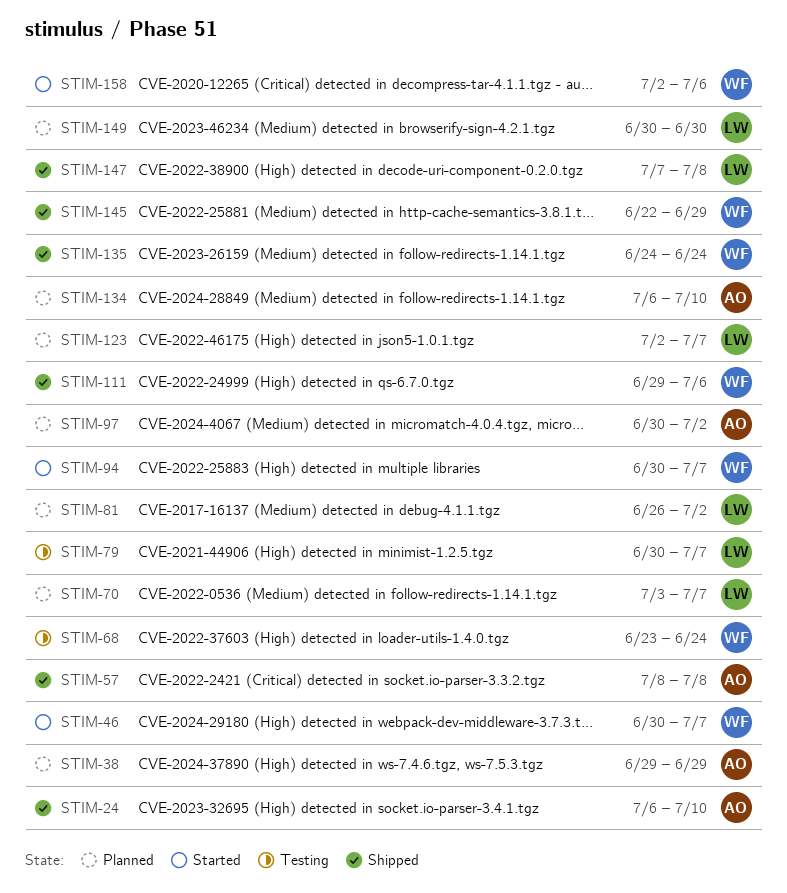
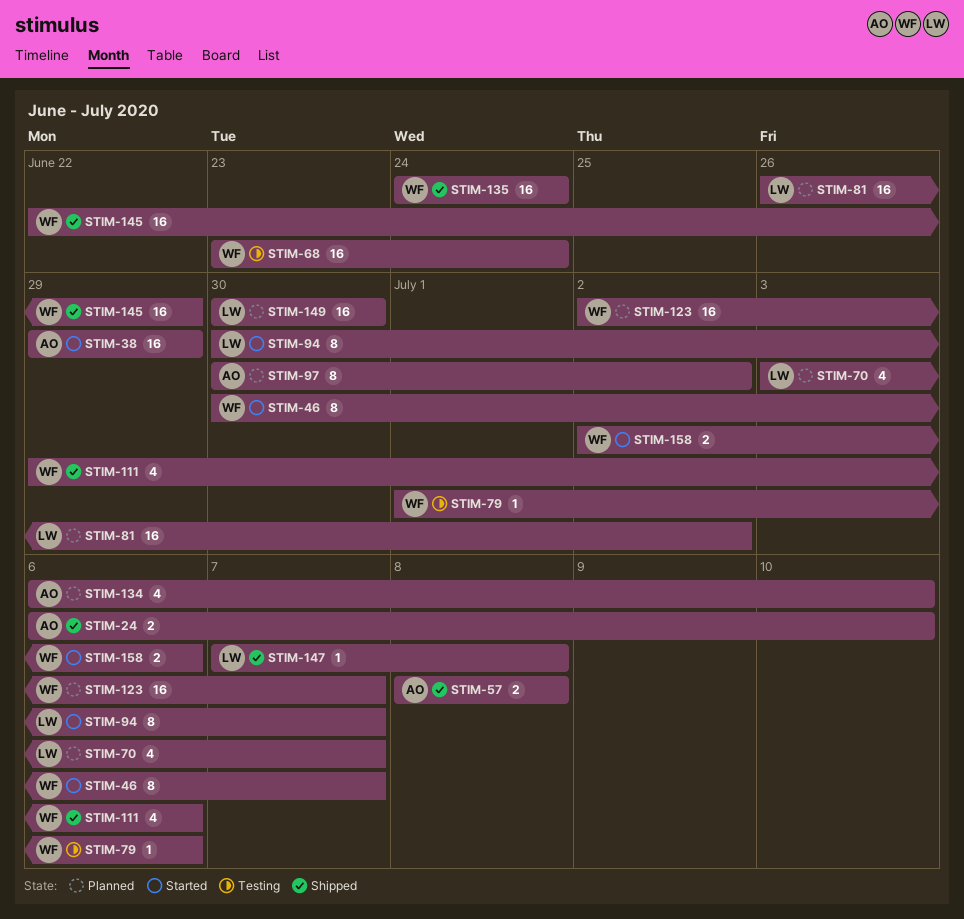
STIM-38, status: Planned -> Started
STIM-79, owner: LW -> WF
STIM-79, start: Jun 30 -> Jul 1
STIM-79, due: Jul 7 -> Jul 6
STIM-94, owner: WF -> LW
STIM-123, owner: LW -> WF

